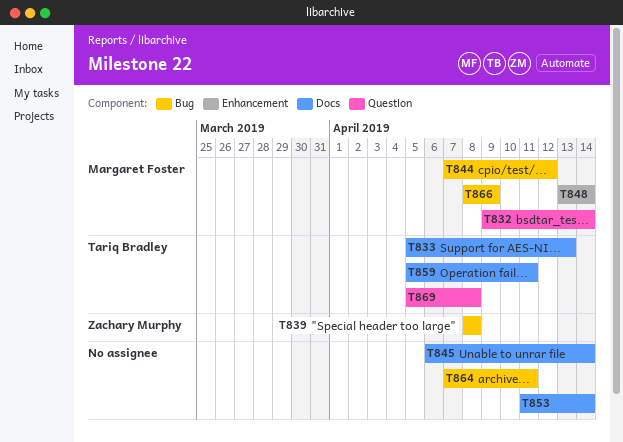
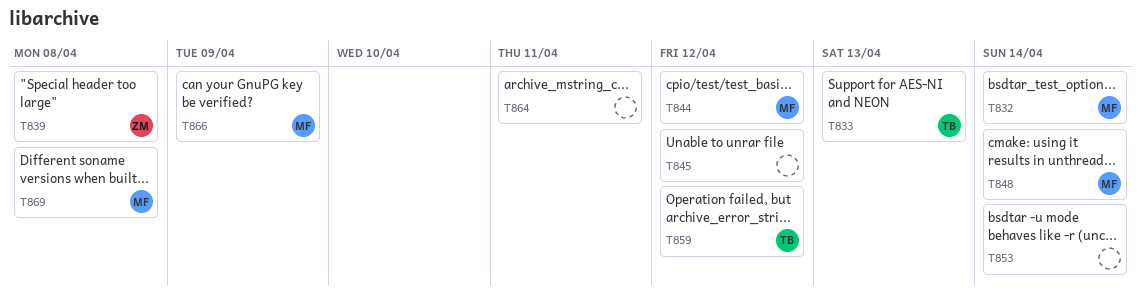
T845, due: Apr 14 -> Apr 12
T859, due: Apr 11 -> Apr 12
T869, owner: Tariq Bradley -> Margaret Foster

